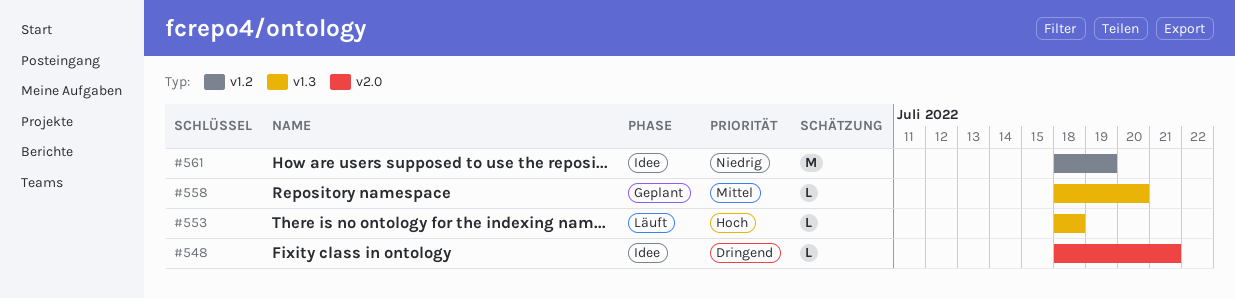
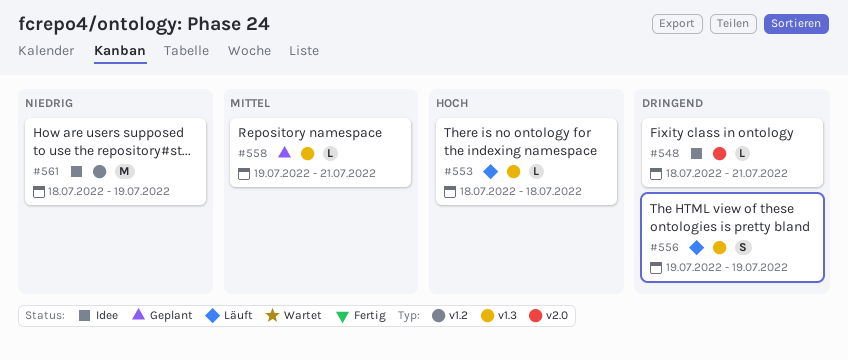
#556: none -> present
#558, start: Jul 18 -> Jul 19
#558, due: Jul 20 -> Jul 21

